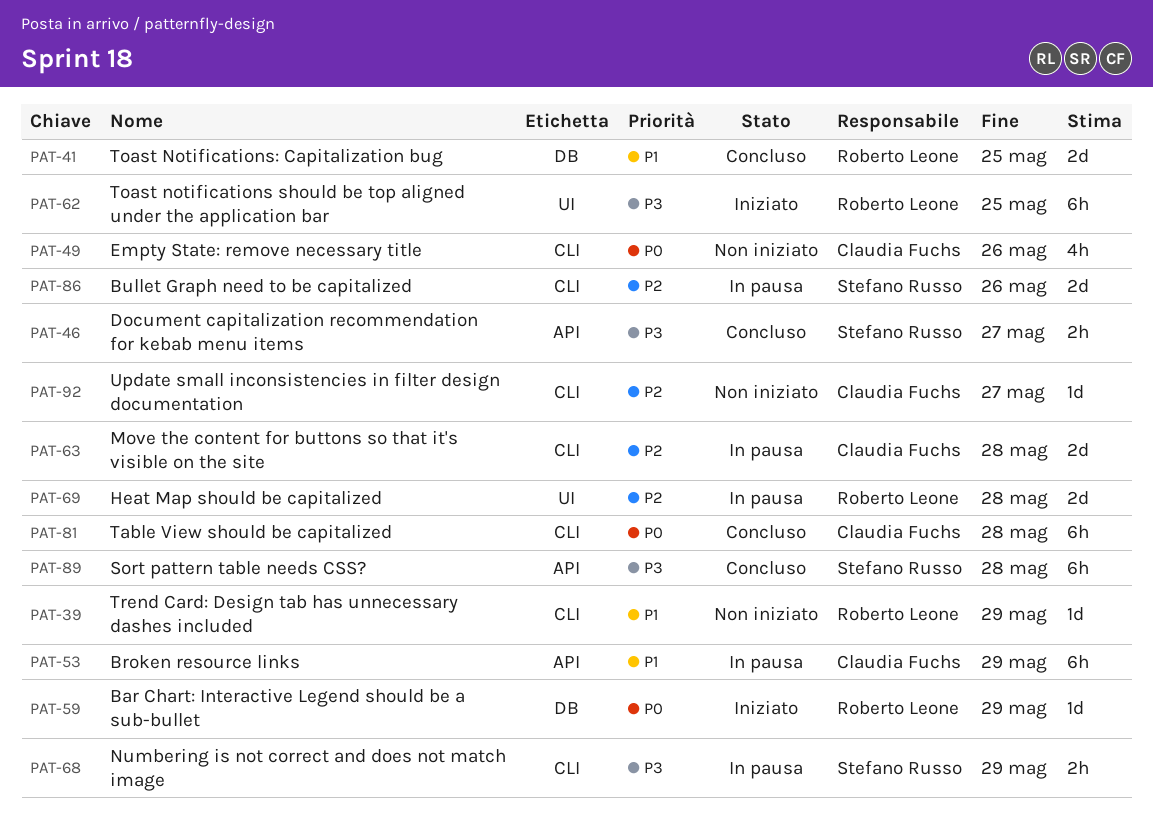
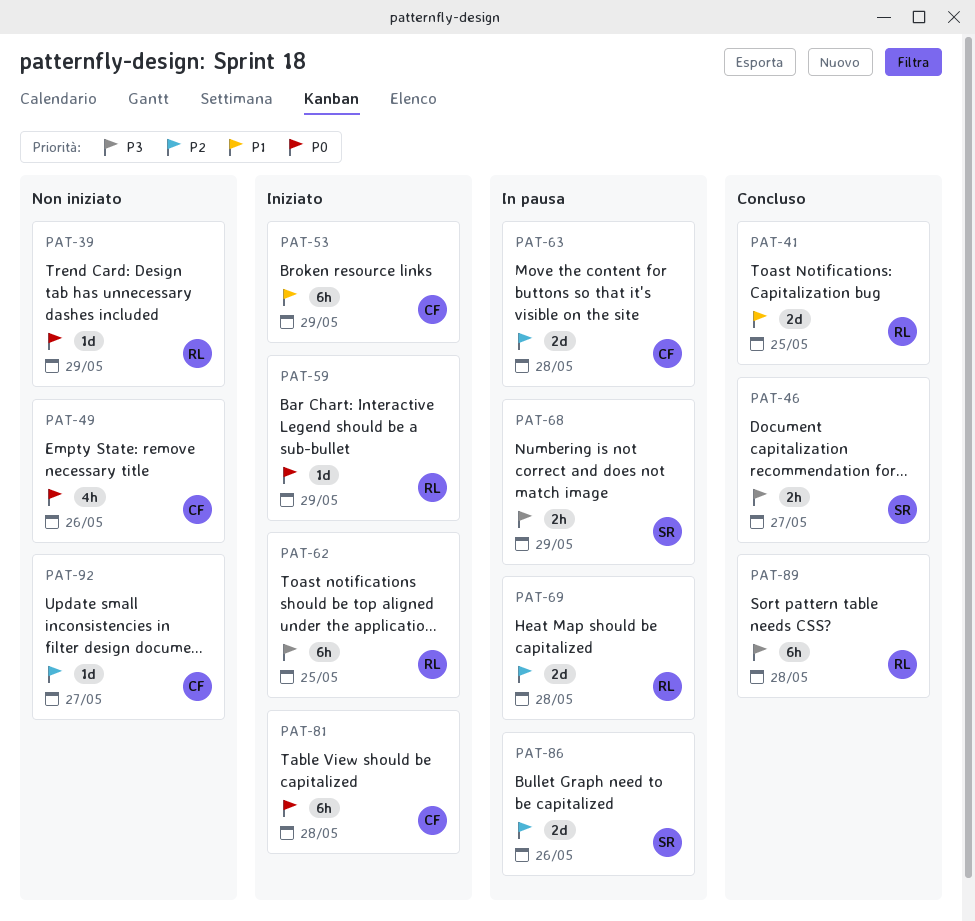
PAT-39, priority: P1 -> P0
PAT-53, status: In pausa -> Iniziato
PAT-81, status: Concluso -> Iniziato
PAT-89, owner: Stefano Russo -> Roberto Leone

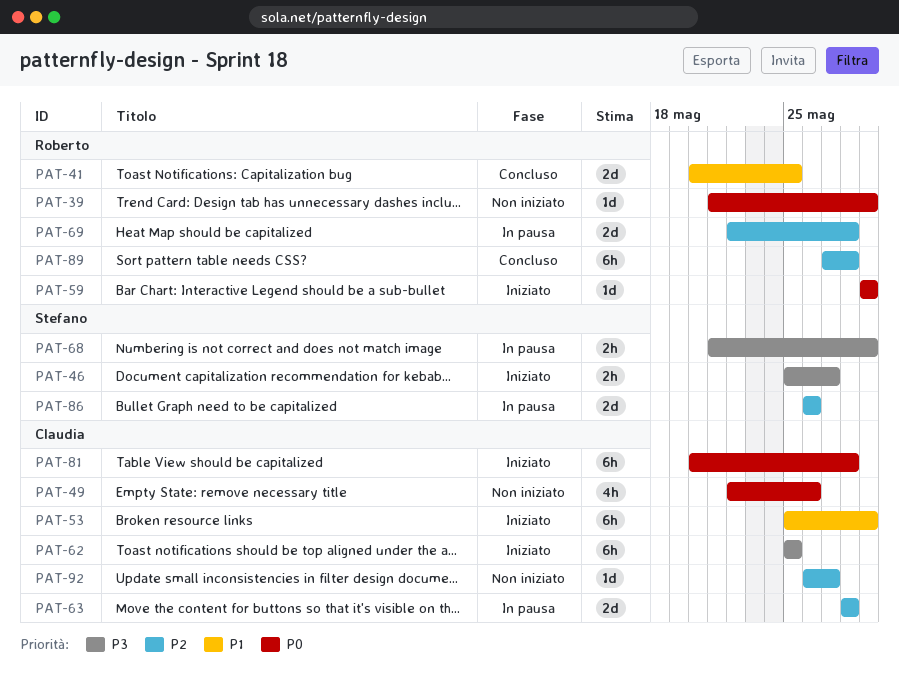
PAT-46, status: Concluso -> Iniziato
PAT-62, owner: Roberto -> Claudia
PAT-89, priority: P3 -> P2

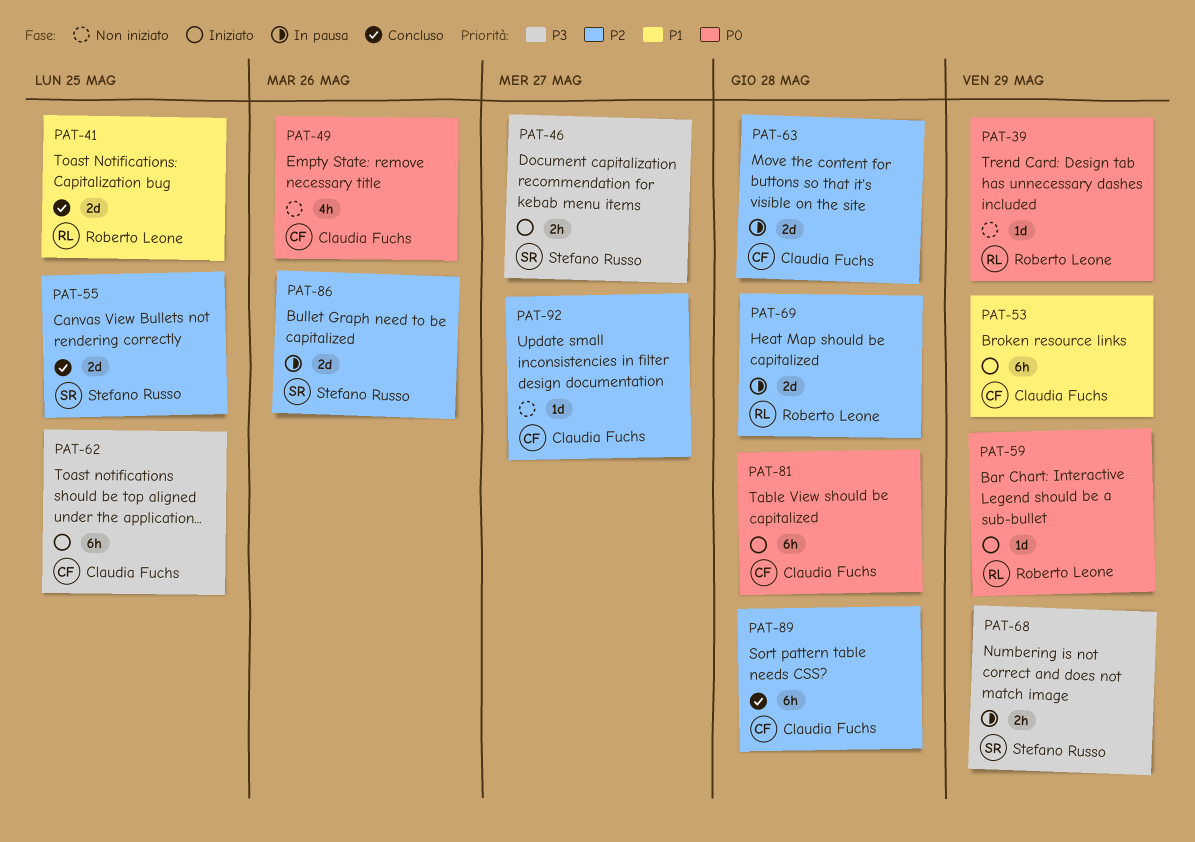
PAT-55: none -> present
PAT-89, owner: Roberto Leone -> Claudia Fuchs

